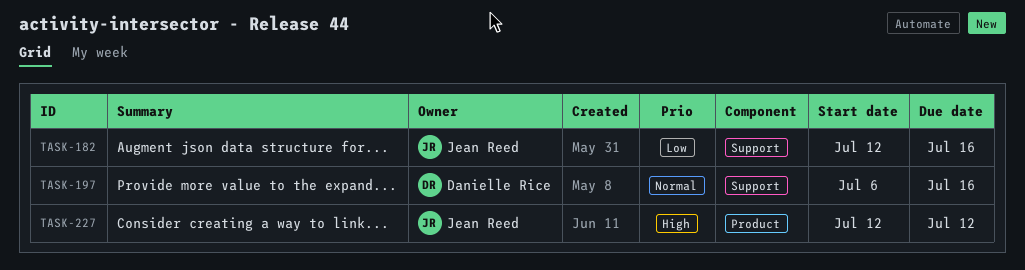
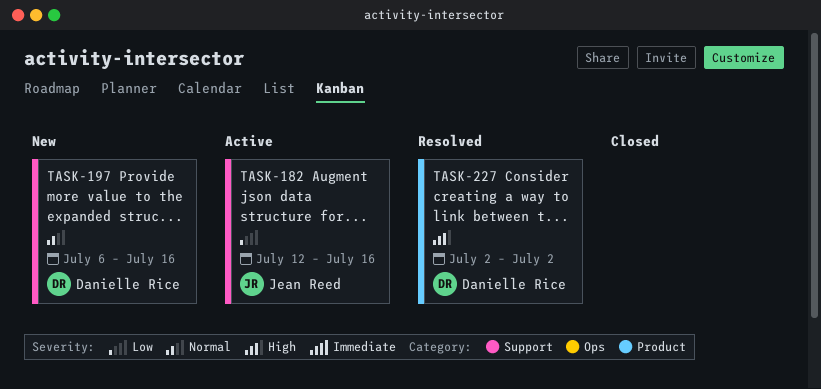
TASK-227, owner: Jean Reed -> Danielle Rice
TASK-227, start: Jul 12 -> Jul 2
TASK-227, due: Jul 12 -> Jul 2

